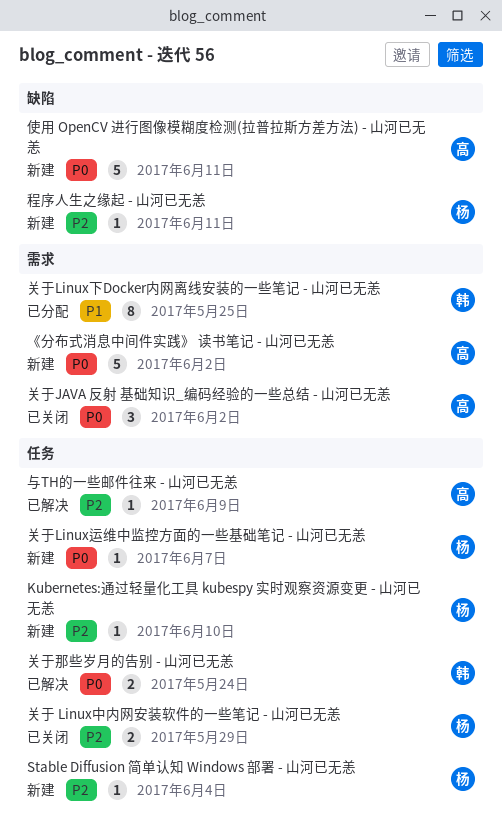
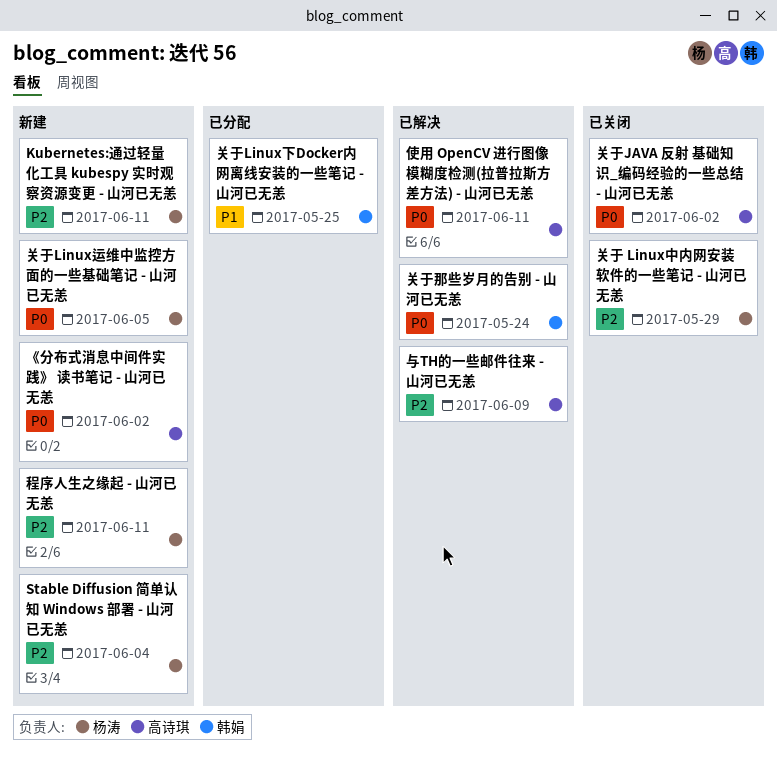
Kubernetes:通过轻量化工具 kubespy 实时观察资源变更 - 山河已无恙, due: Jun 10 -> Jun 11
使用 OpenCV 进行图像模糊度检测(拉普拉斯方差方法) - 山河已无恙, status: 新建 -> 已解决
关于Linux运维中监控方面的一些基础笔记 - 山河已无恙, due: Jun 7 -> Jun 5

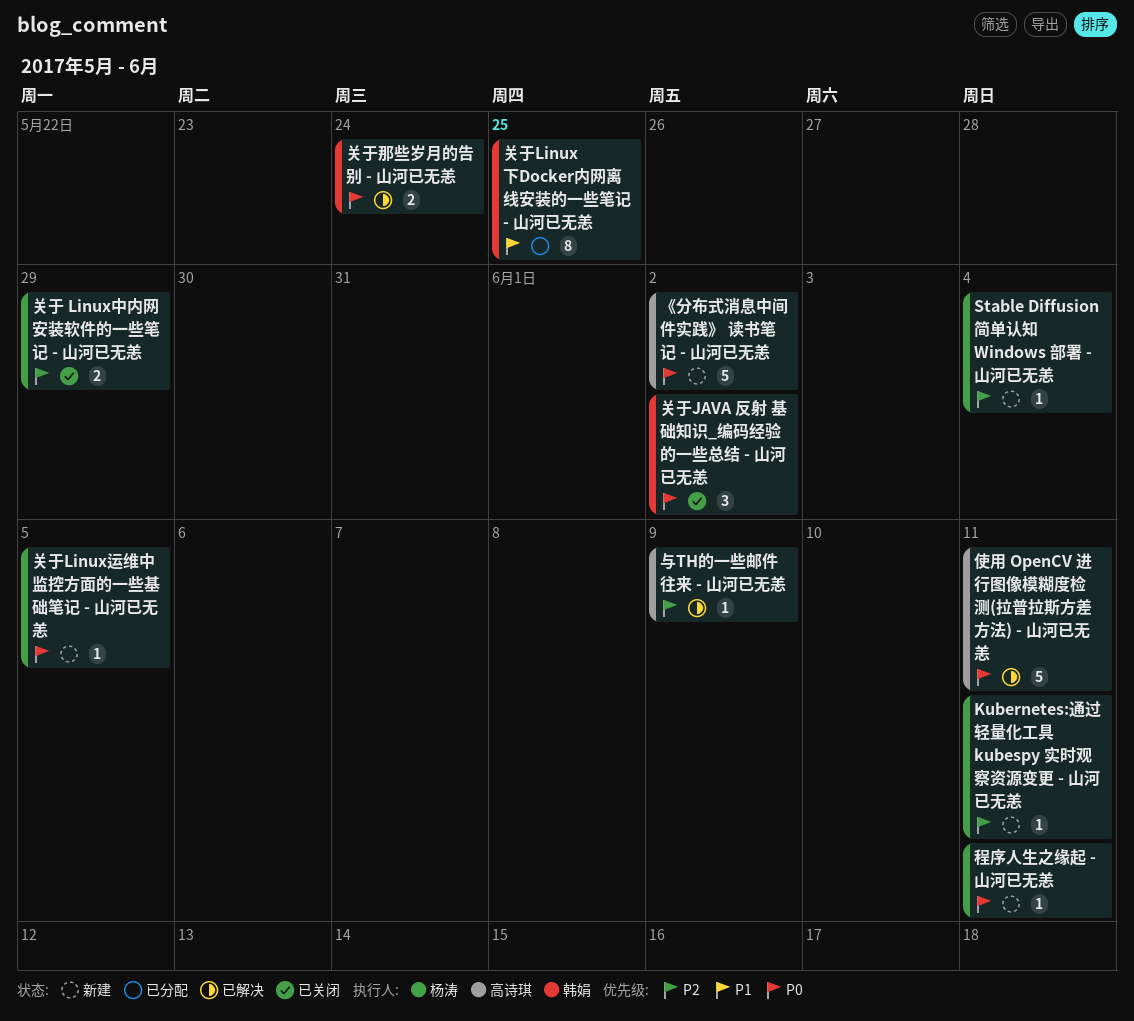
关于JAVA 反射 基础知识_编码经验的一些总结 - 山河已无恙, owner: 高诗琪 -> 韩娟
程序人生之缘起 - 山河已无恙, priority: P2 -> P0

